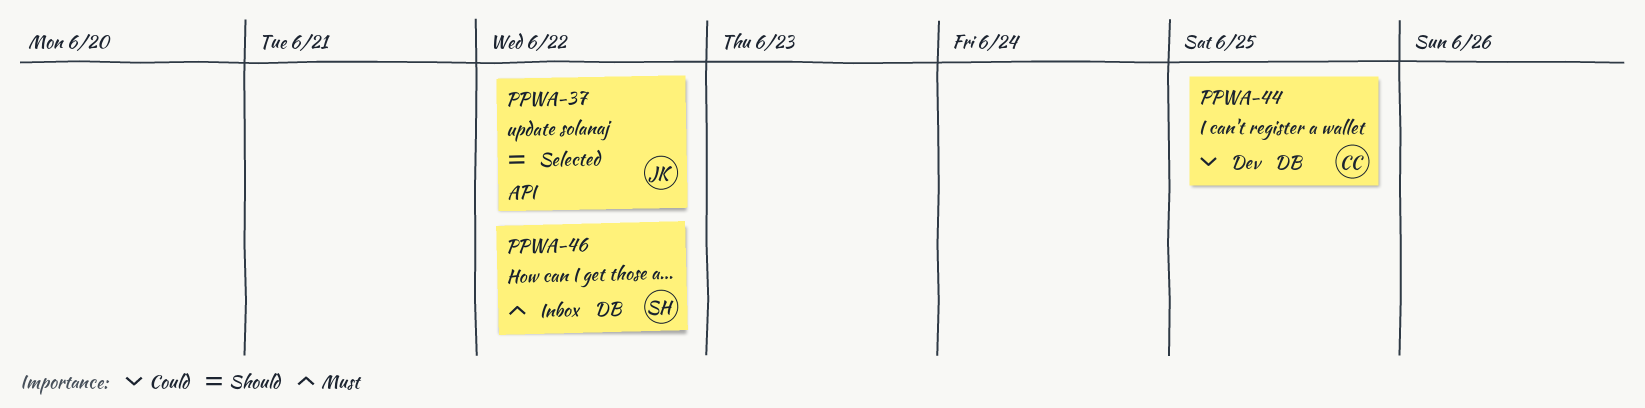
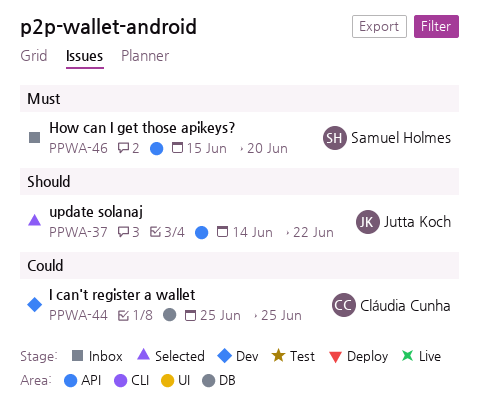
PPWA-46, label: DB -> API
PPWA-46, due: Jun 22 -> Jun 20

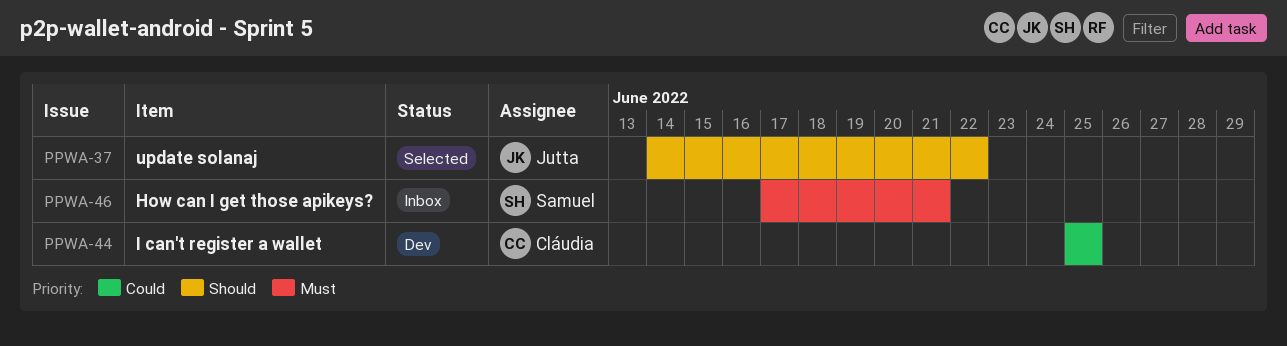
PPWA-46, start: Jun 15 -> Jun 17
PPWA-46, due: Jun 20 -> Jun 21

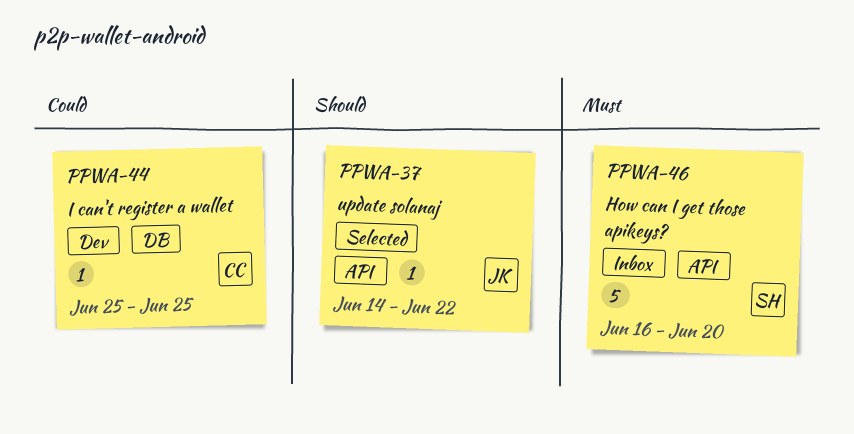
PPWA-46, start: Jun 17 -> Jun 16
PPWA-46, due: Jun 21 -> Jun 20

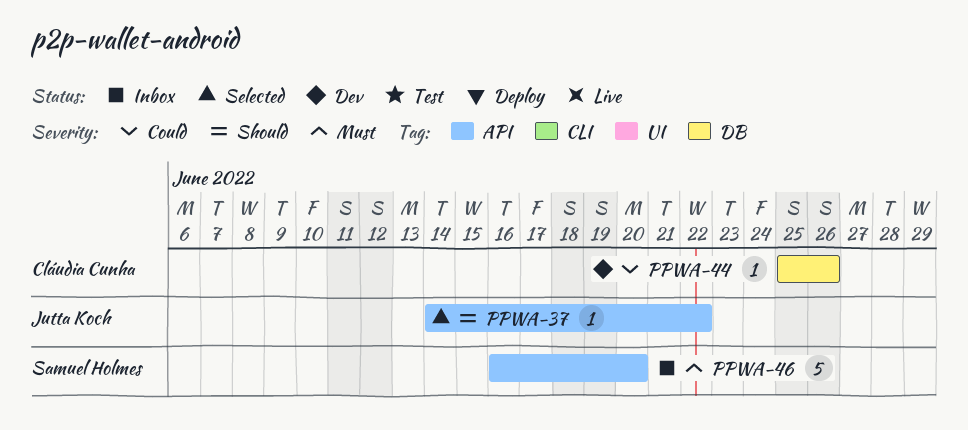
PPWA-44, due: Jun 25 -> Jun 26

